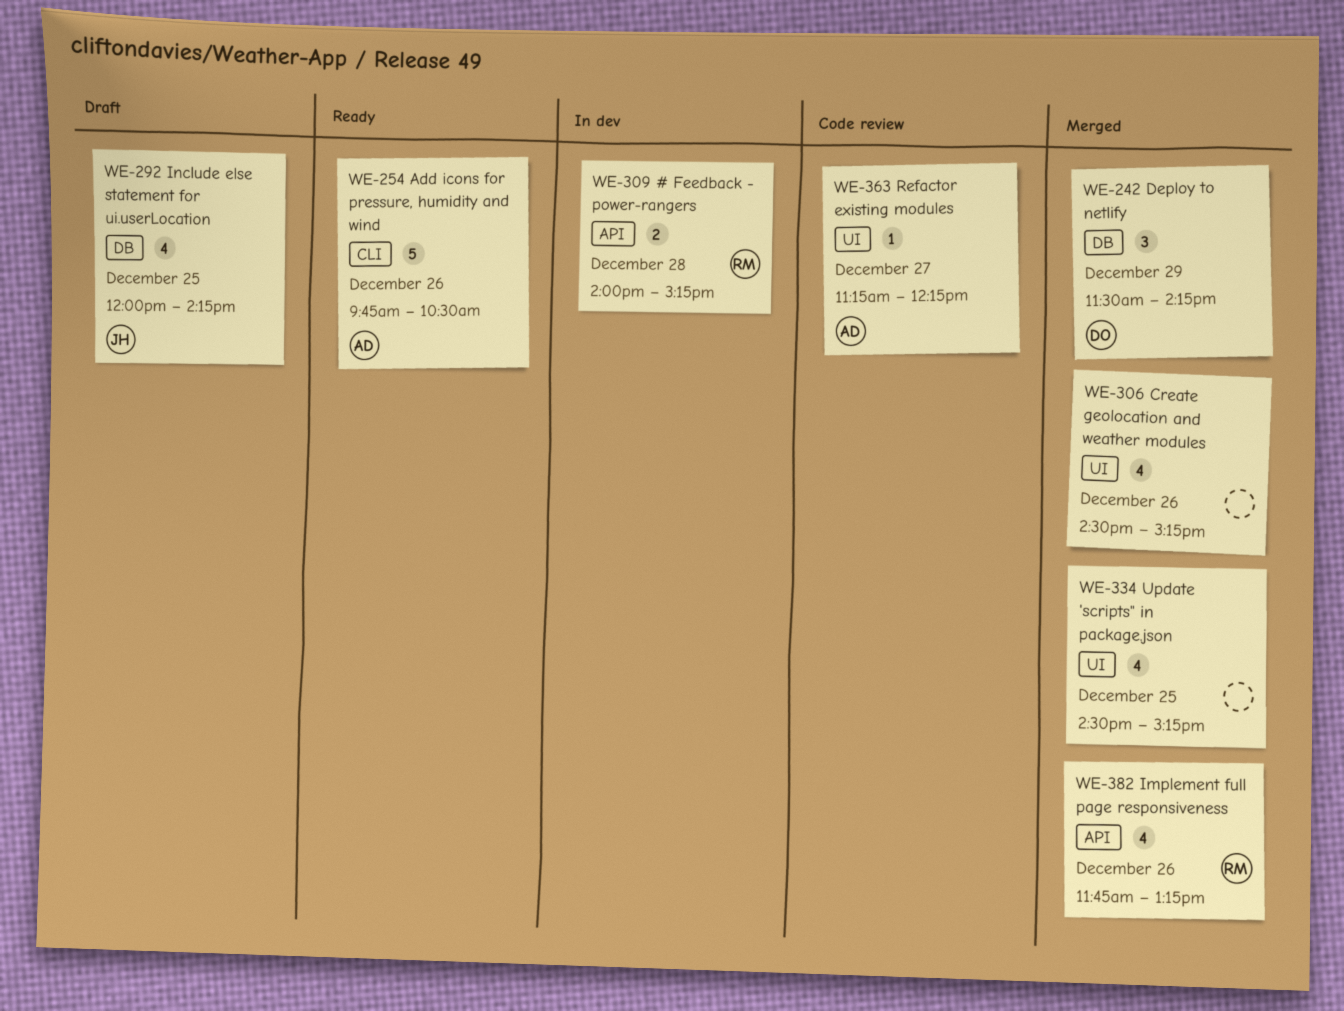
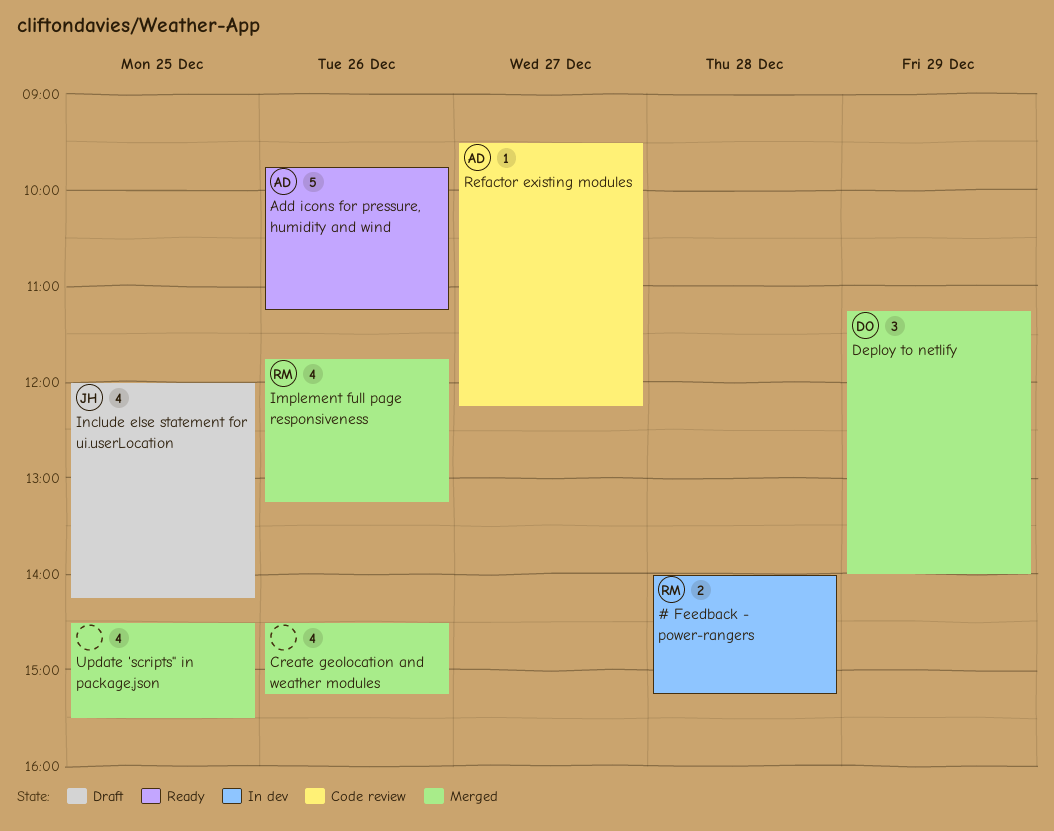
Add icons for pressure, humidity and wind, ends: 10:30 -> 11:15
Deploy to netlify, begins: 11:30 -> 11:15
Deploy to netlify, ends: 14:15 -> 14:00
Refactor existing modules, begins: 11:15 -> 09:30
Update 'scripts" in package.json, ends: 15:15 -> 15:30

